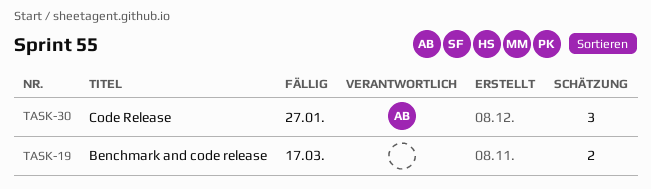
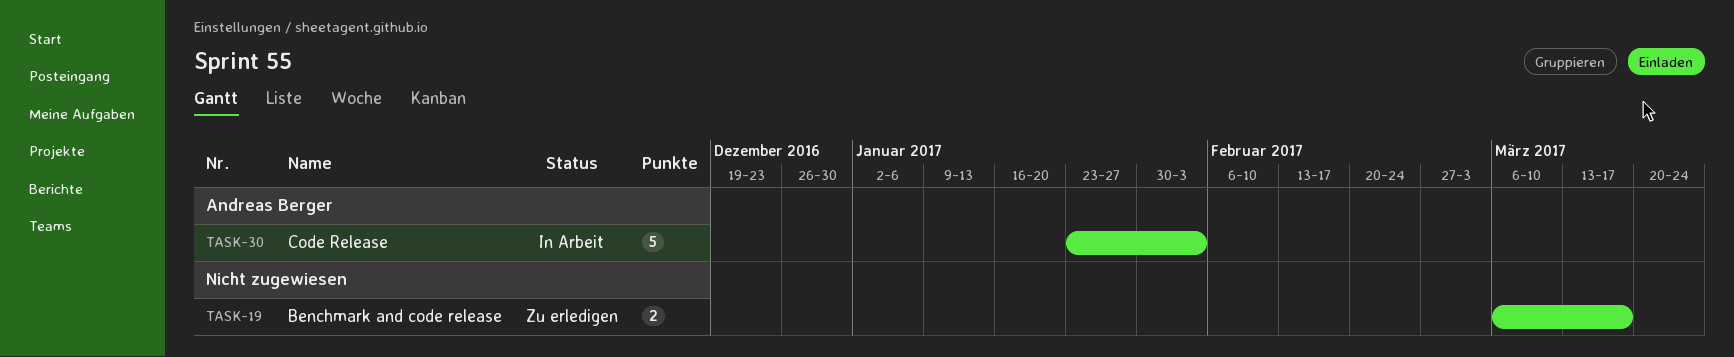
TASK-30, estimate: 3 -> 5
TASK-30, due: Jan 27 -> Feb 3

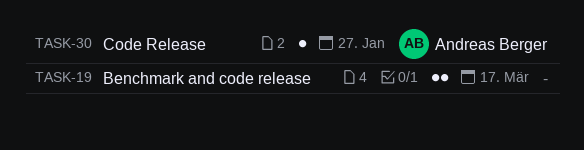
TASK-30, estimate: 5 -> 1
TASK-30, due: Feb 3 -> Jan 27

